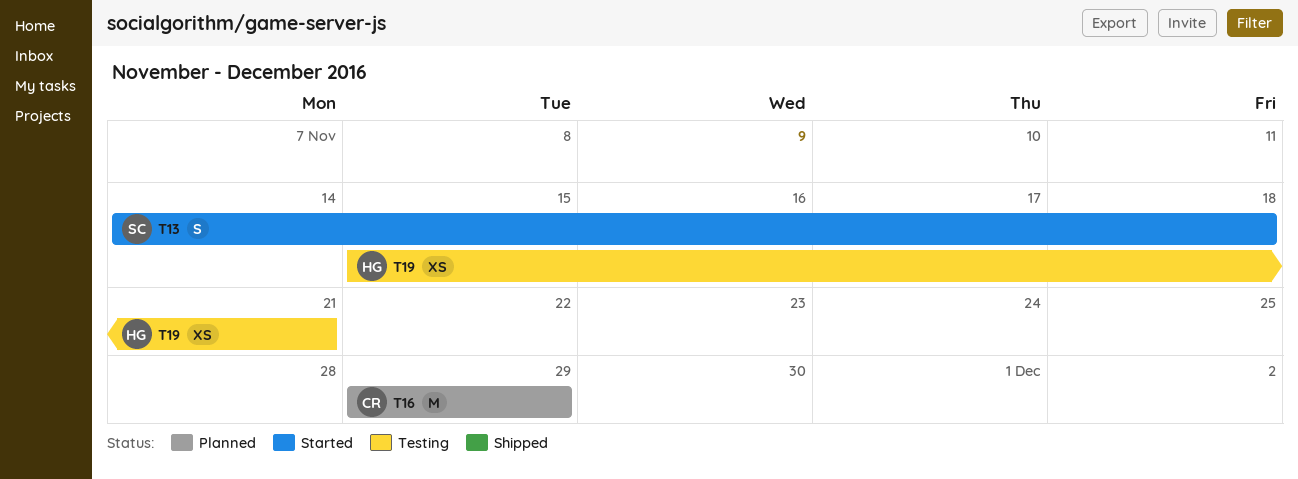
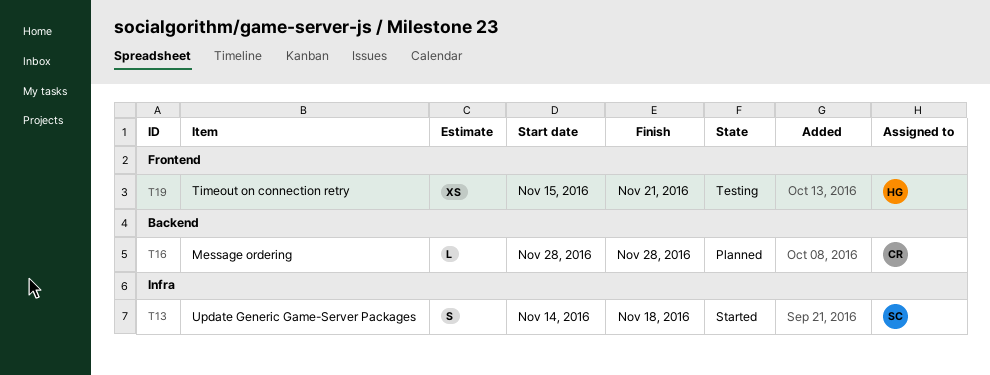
T16, estimate: M -> L
T16, start: Nov 29 -> Nov 28
T16, due: Nov 29 -> Nov 28

